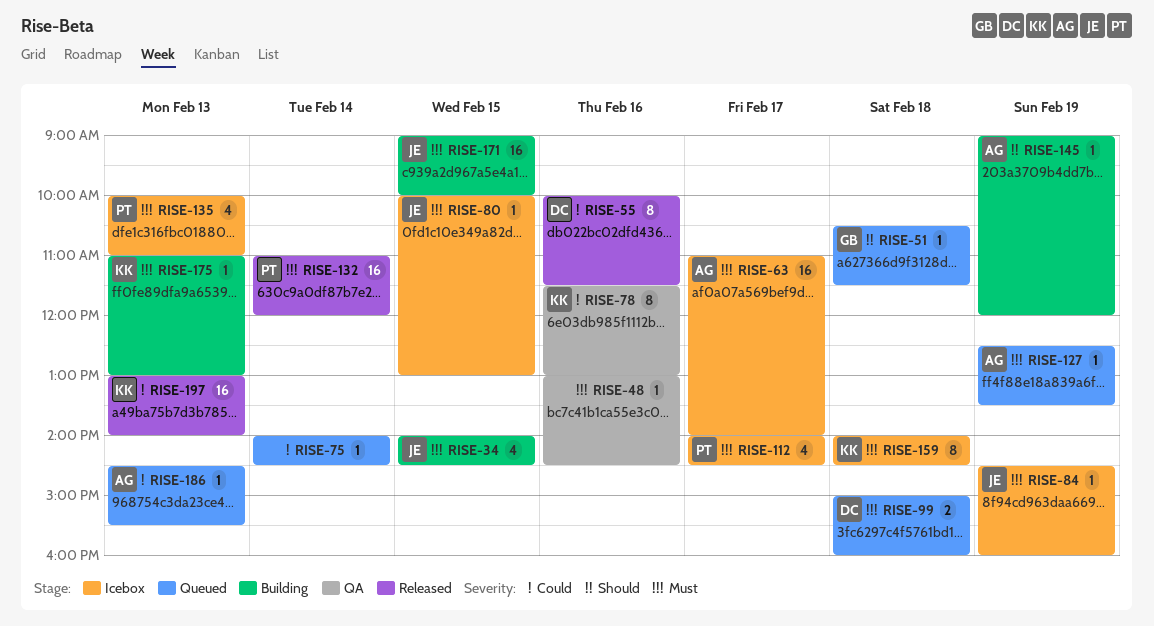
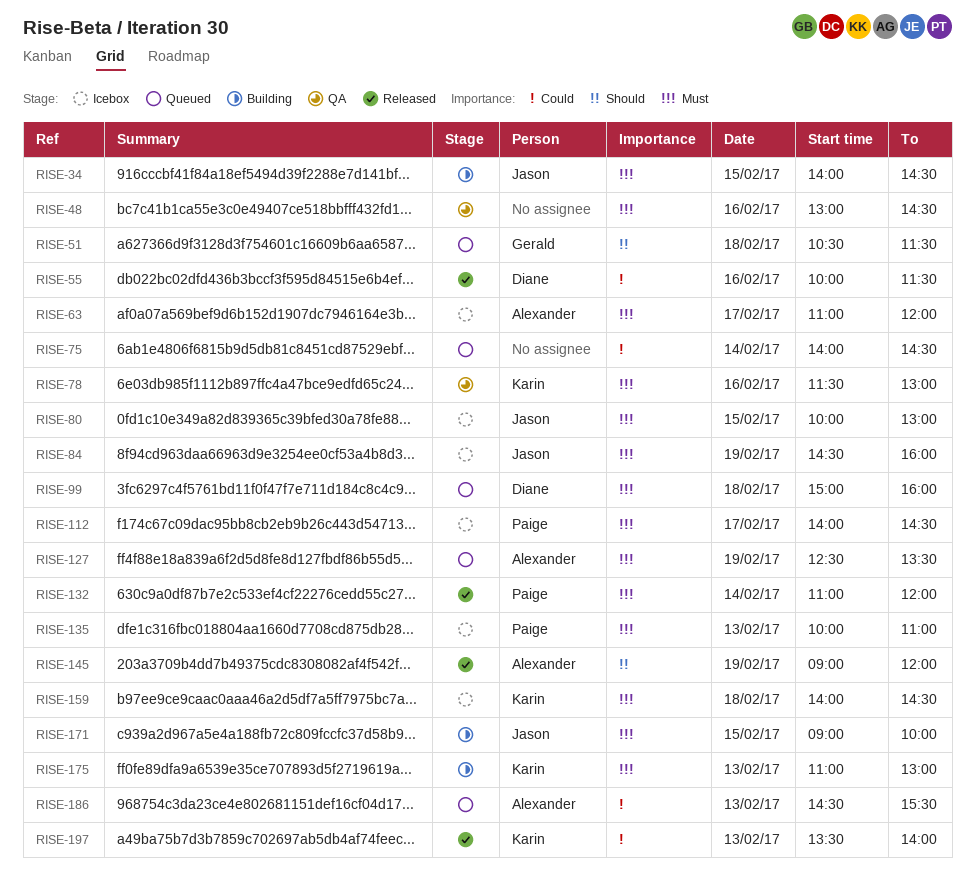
RISE-63, ends: 14:00 -> 12:00
RISE-78, priority: Could -> Must
RISE-145, status: Building -> Released
RISE-197, begins: 13:00 -> 13:30

